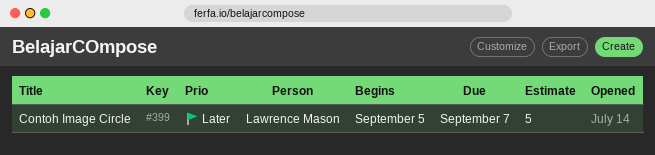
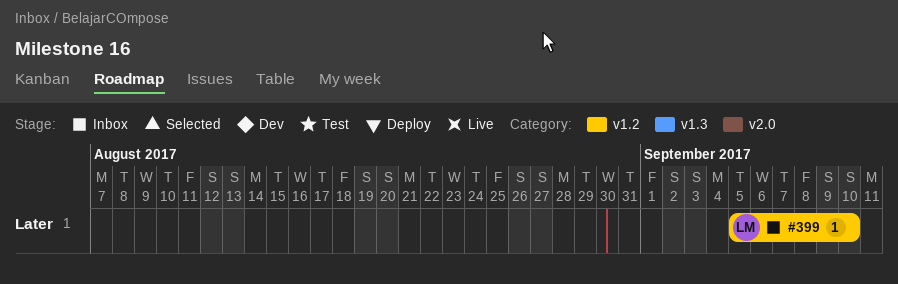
#399, estimate: 5 -> 1
#399, due: Sep 7 -> Sep 10

